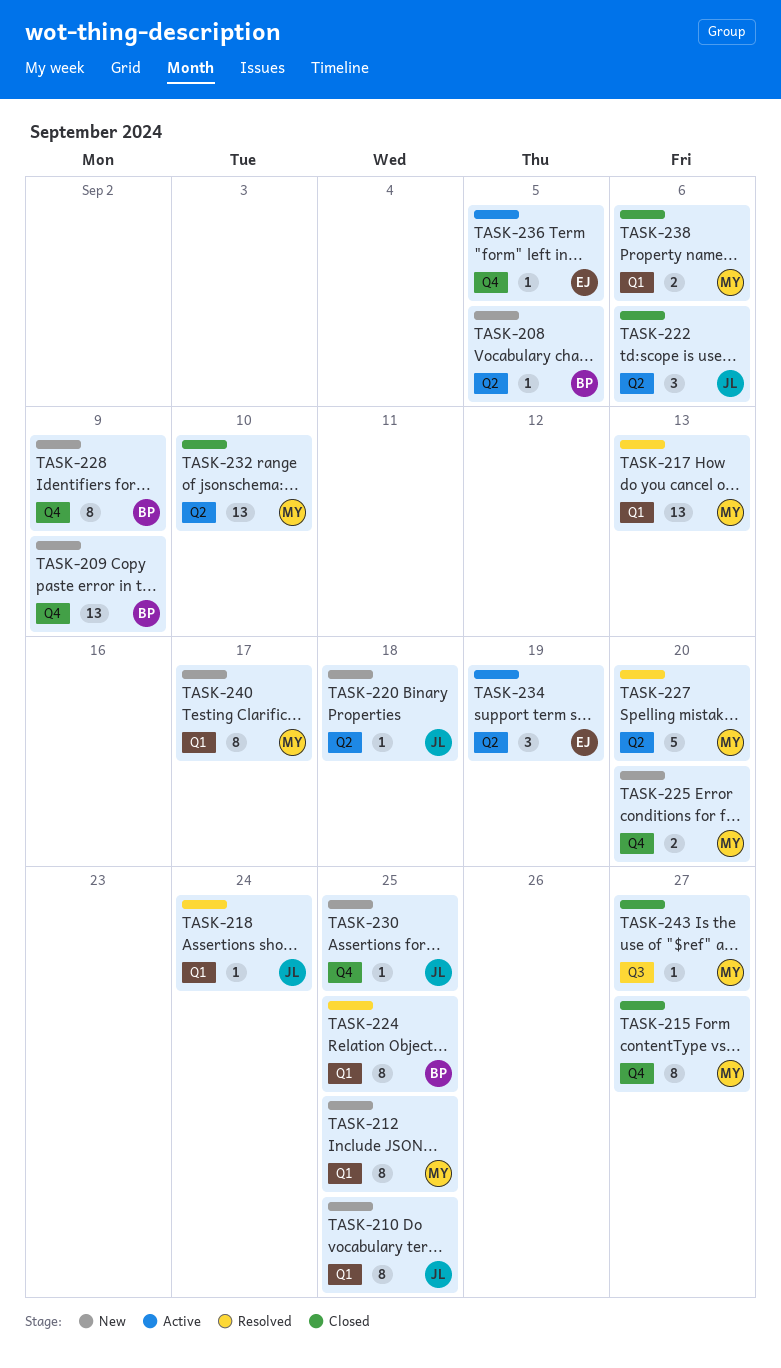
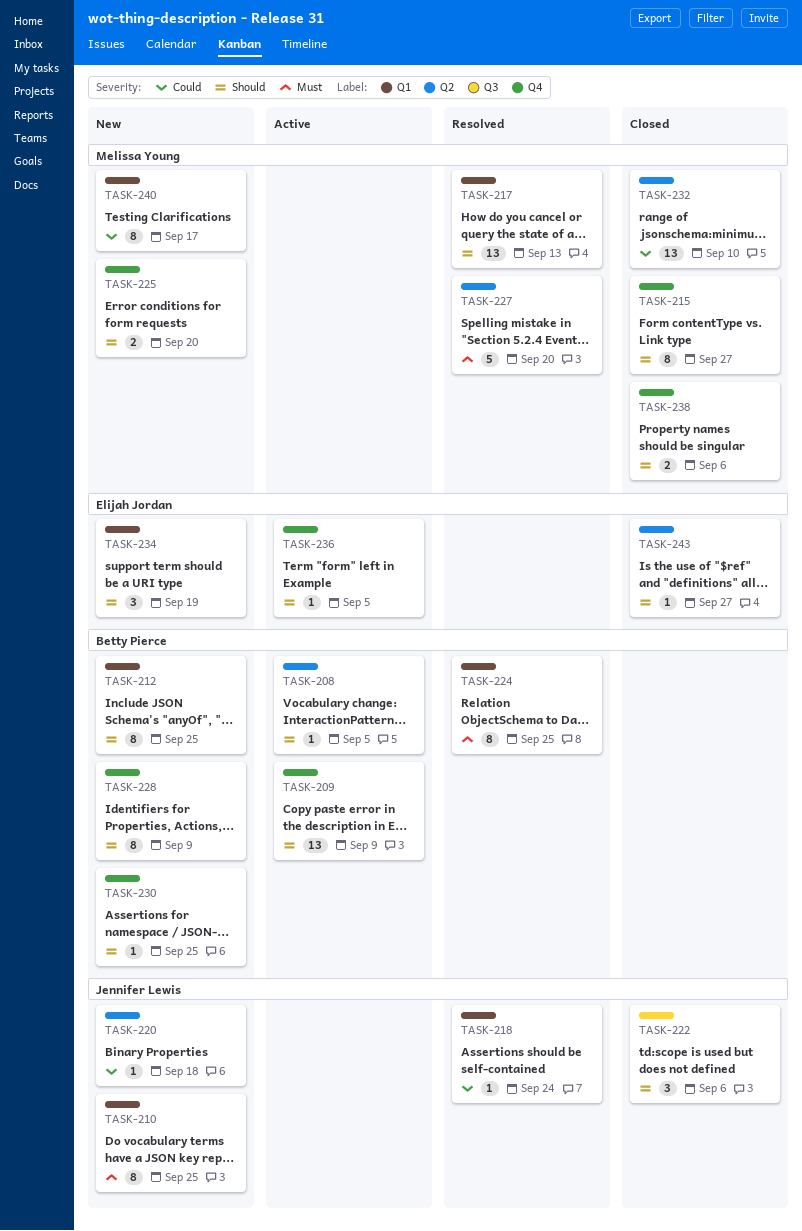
TASK-208, status: New -> Active
TASK-209, status: New -> Active
TASK-212, owner: Melissa Young -> Betty Pierce
TASK-222, label: Q2 -> Q3
TASK-230, owner: Jennifer Lewis -> Betty Pierce
TASK-234, status: Active -> New
TASK-234, label: Q2 -> Q1
TASK-238, label: Q1 -> Q4
TASK-243, owner: Melissa Young -> Elijah Jordan
TASK-243, label: Q3 -> Q2

